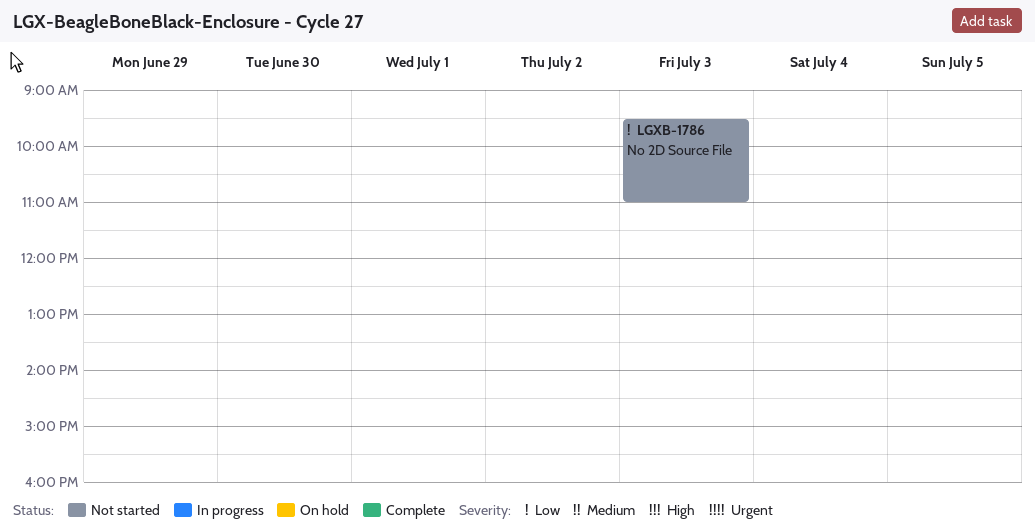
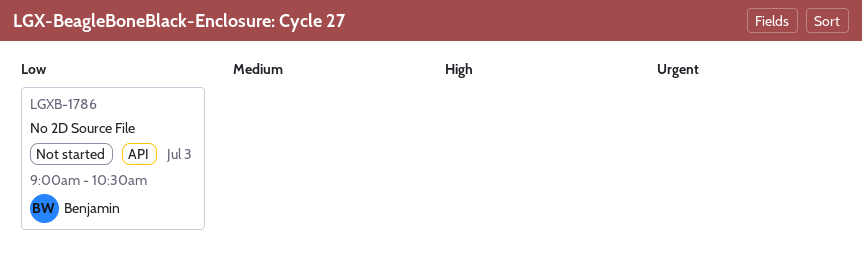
LGXB-1786, begins: 09:30 -> 09:00
LGXB-1786, ends: 11:00 -> 10:30

